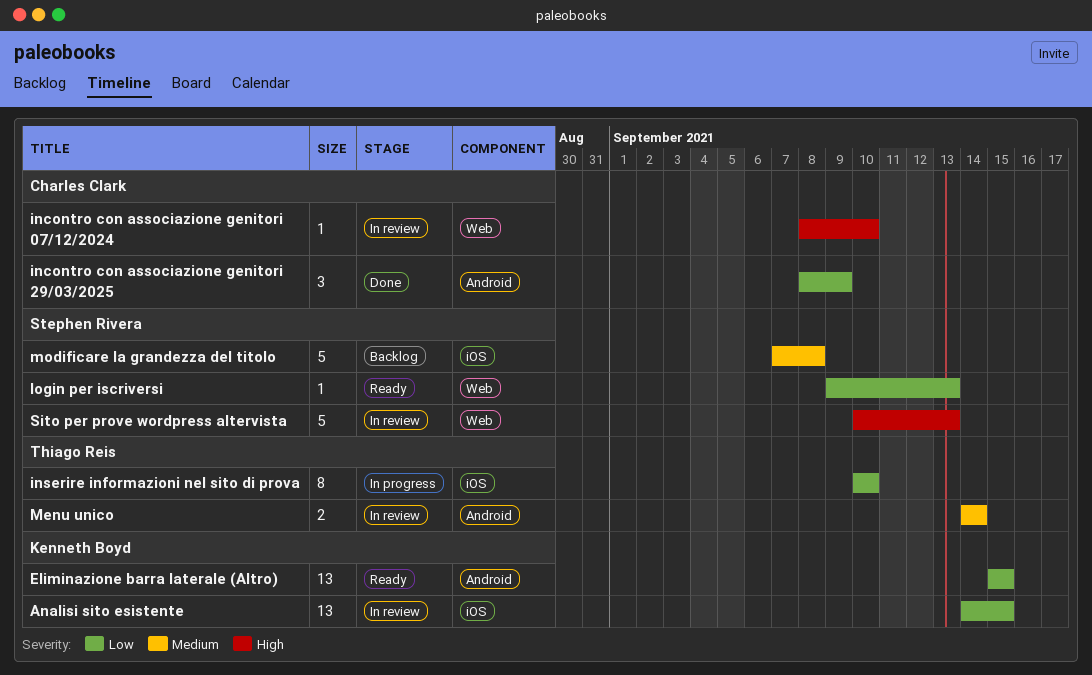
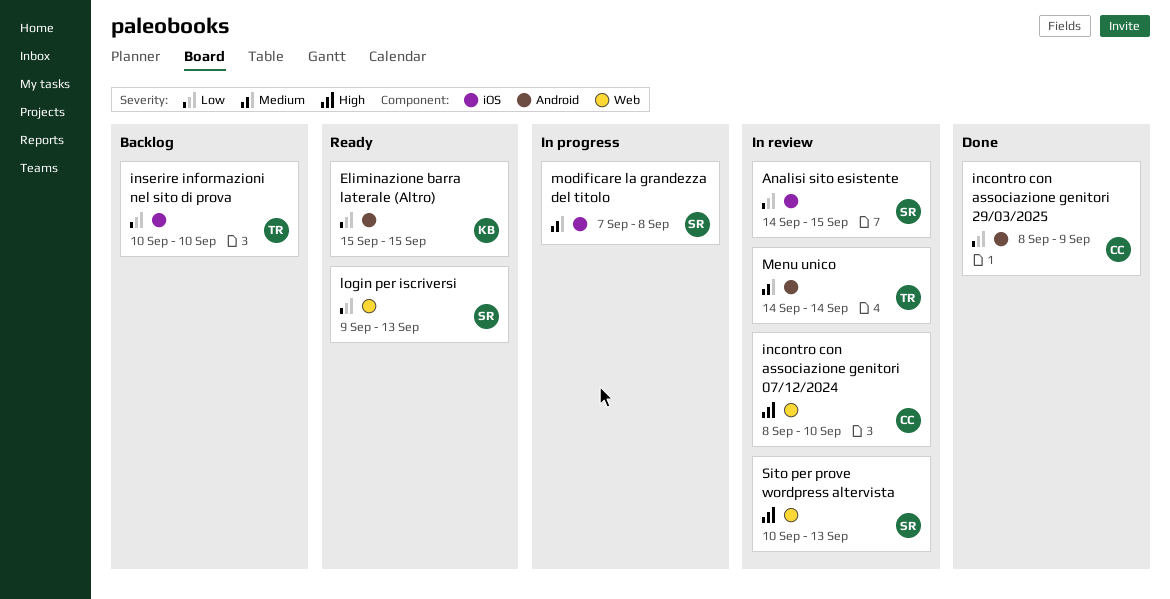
Analisi sito esistente, owner: Kenneth Boyd -> Stephen Rivera
inserire informazioni nel sito di prova, status: In progress -> Backlog
modificare la grandezza del titolo, status: Backlog -> In progress

